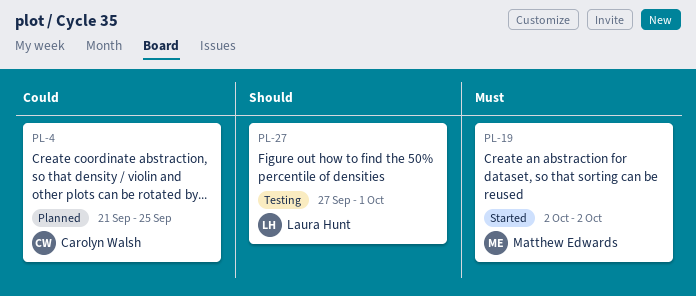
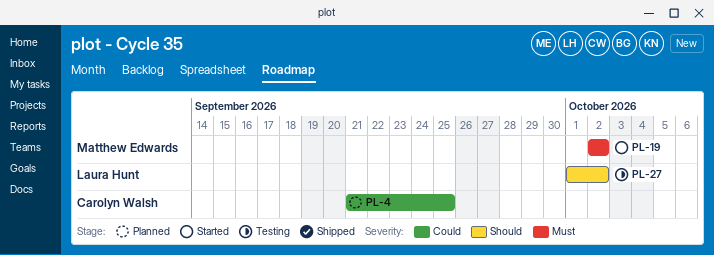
PL-27, start: Sep 27 -> Oct 1
PL-27, due: Oct 1 -> Oct 2

